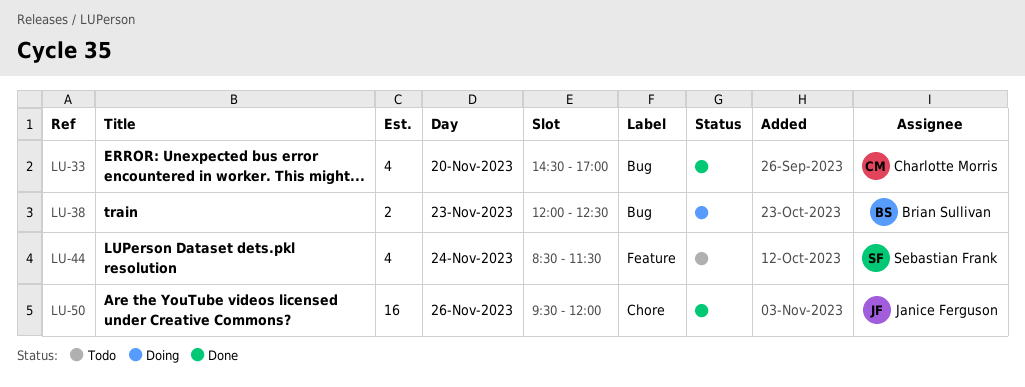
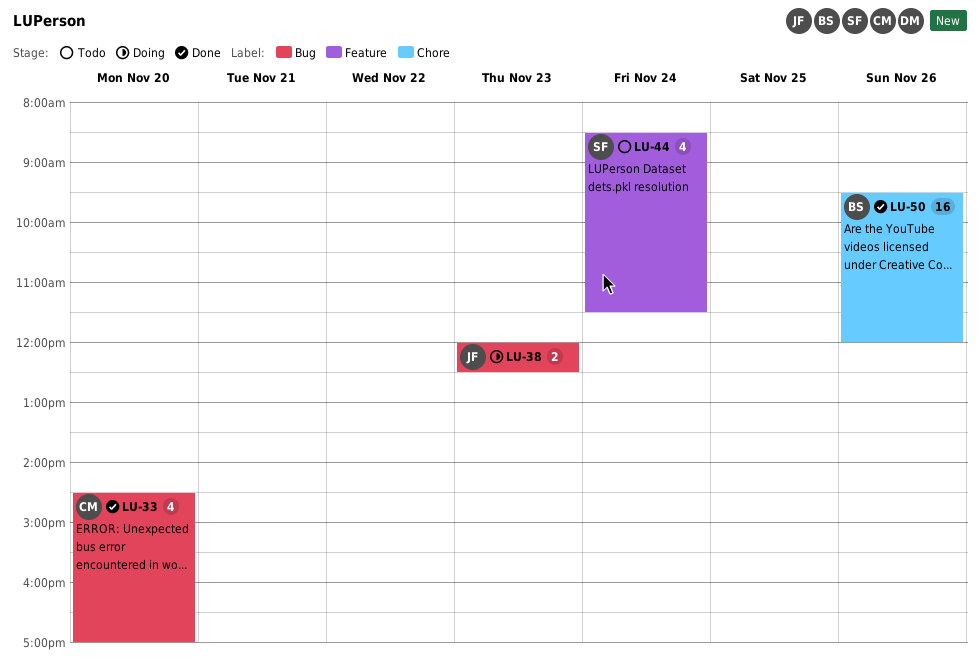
LU-38, owner: Brian Sullivan -> Janice Ferguson
LU-50, owner: Janice Ferguson -> Brian Sullivan

